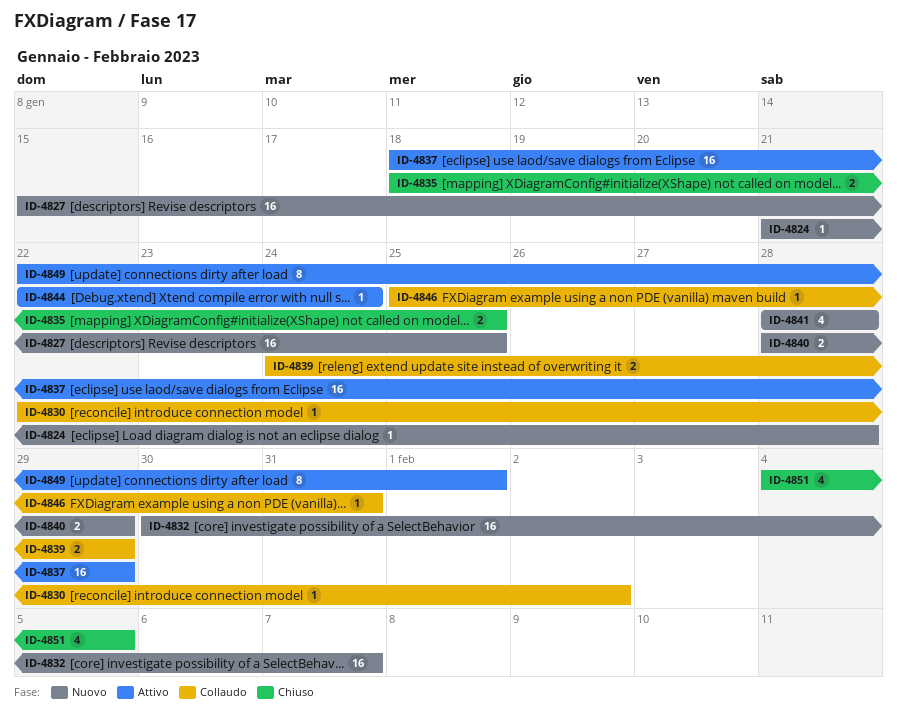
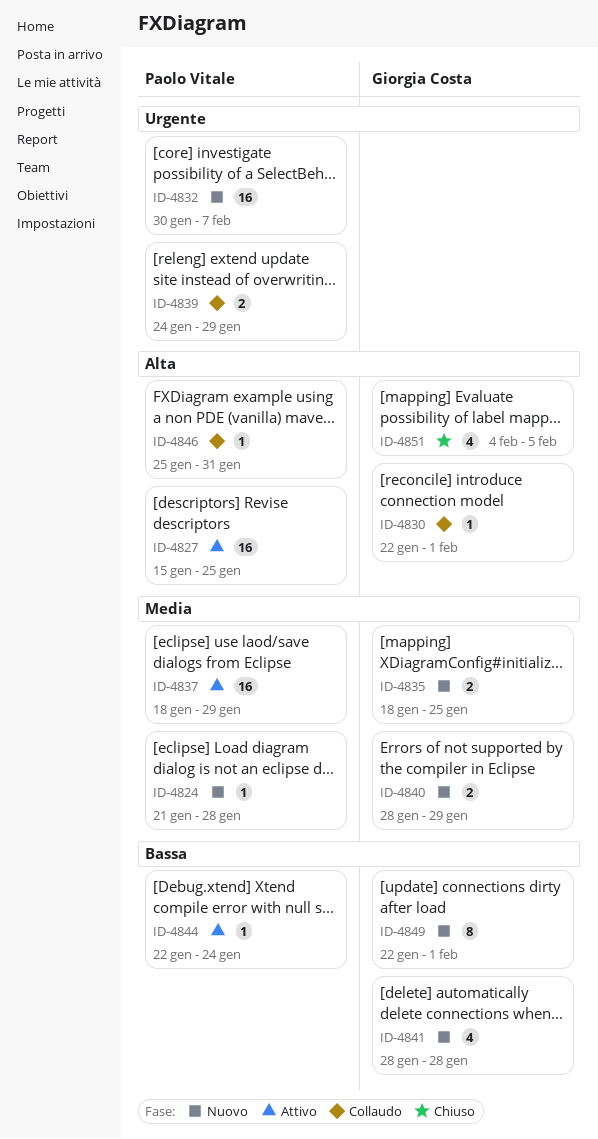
ID-4827, status: Nuovo -> Attivo
ID-4830, due: Feb 2 -> Feb 1
ID-4835, status: Chiuso -> Nuovo
ID-4849, status: Attivo -> Nuovo

